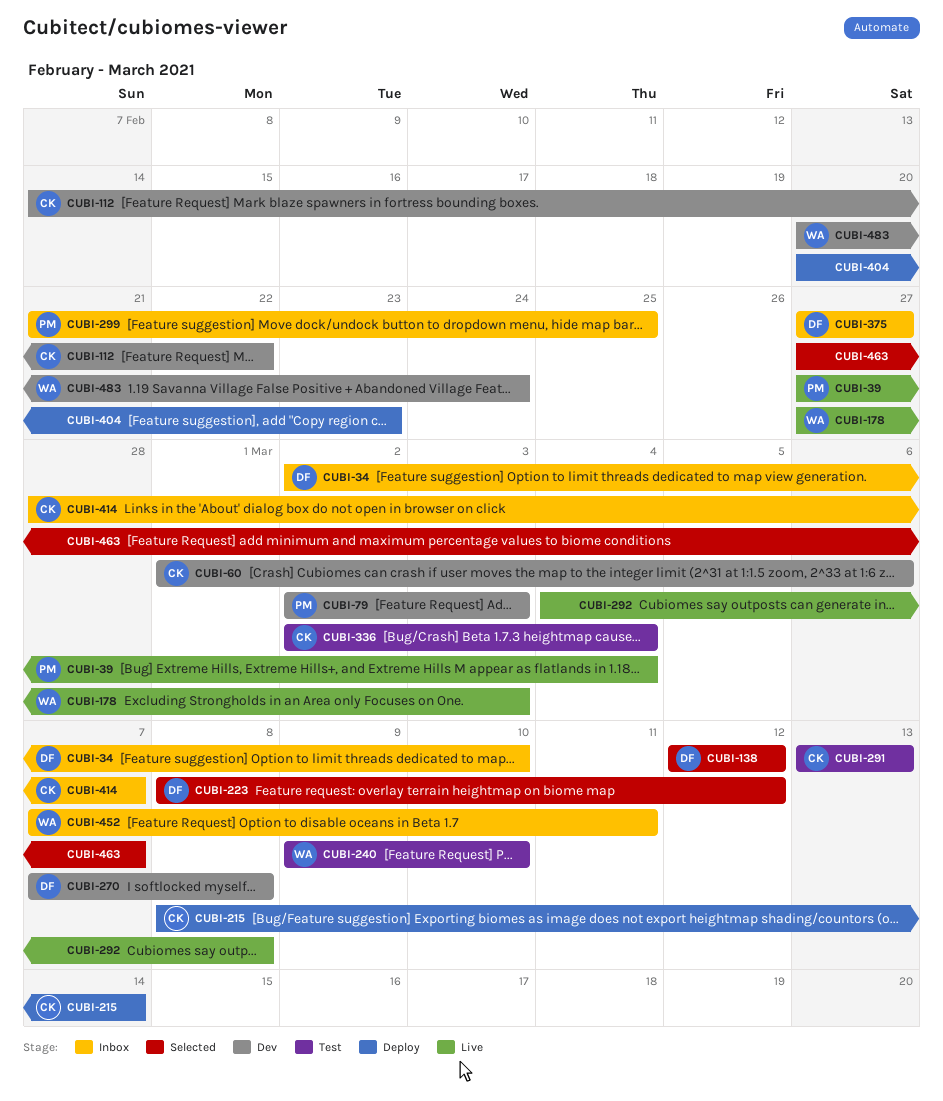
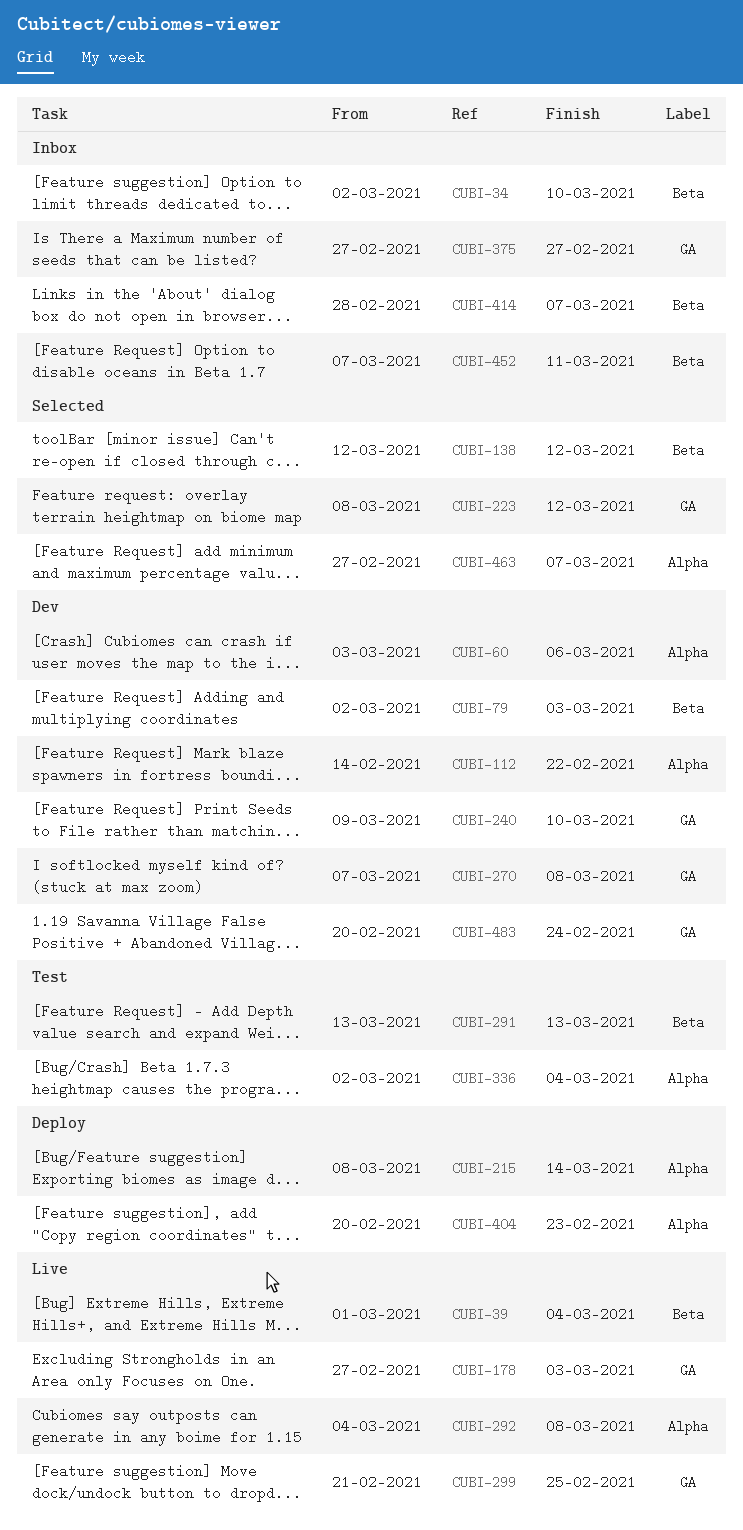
CUBI-39, start: Feb 27 -> Mar 1
CUBI-60, start: Mar 1 -> Mar 3
CUBI-240, status: Test -> Dev
CUBI-299, status: Inbox -> Live

